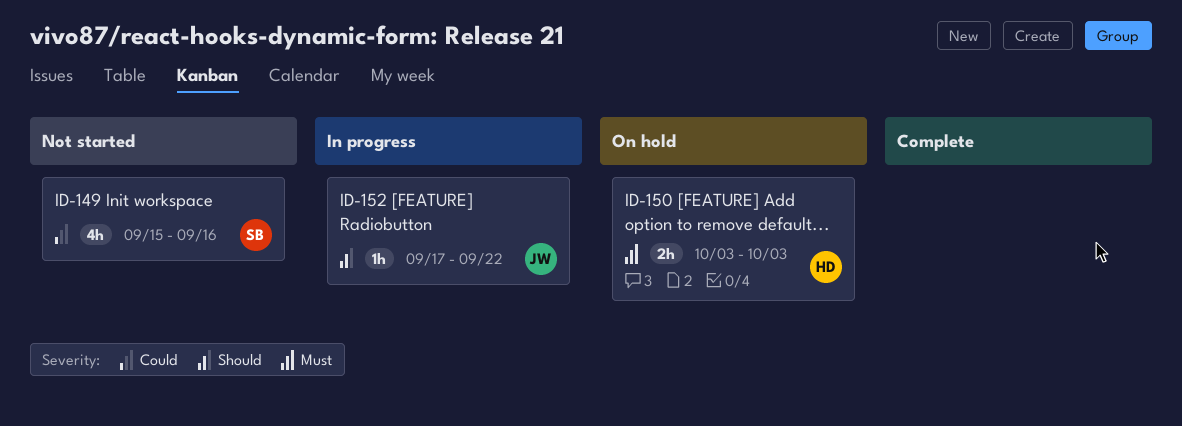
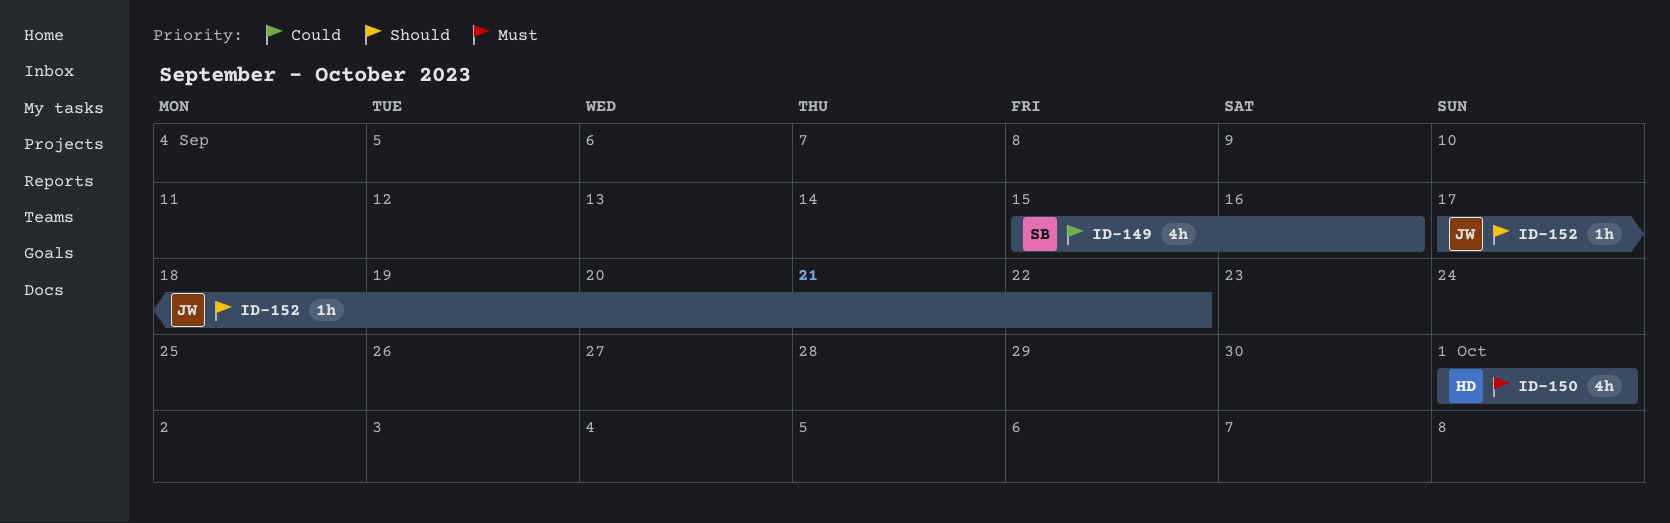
ID-150, estimate: 2h -> 4h
ID-150, start: Oct 3 -> Oct 1
ID-150, due: Oct 3 -> Oct 1

